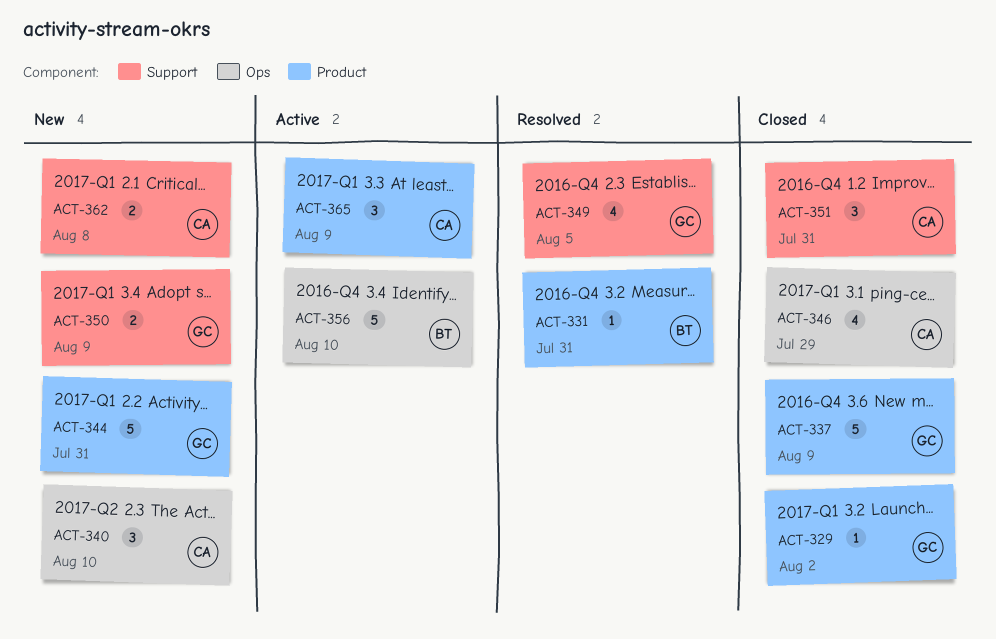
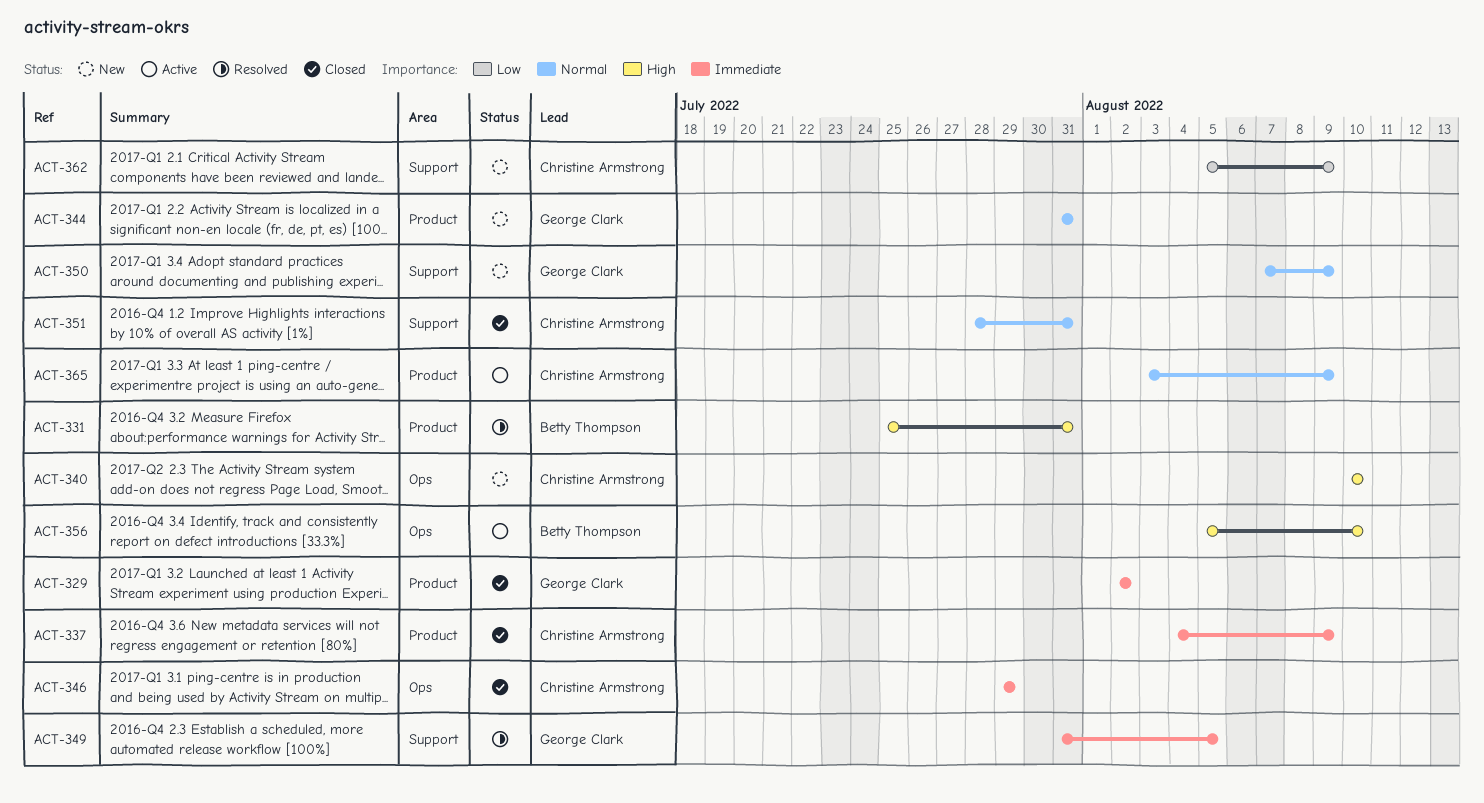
ACT-337, owner: George Clark -> Christine Armstrong
ACT-362, due: Aug 8 -> Aug 9

